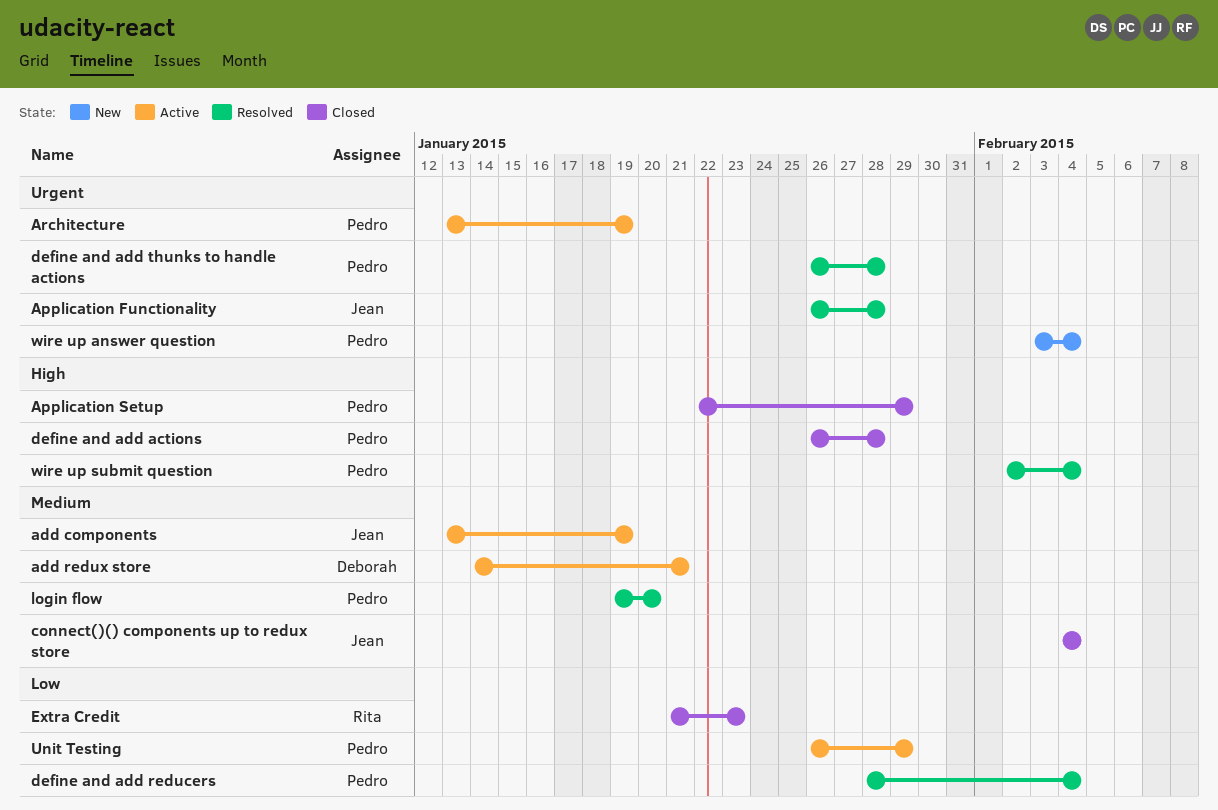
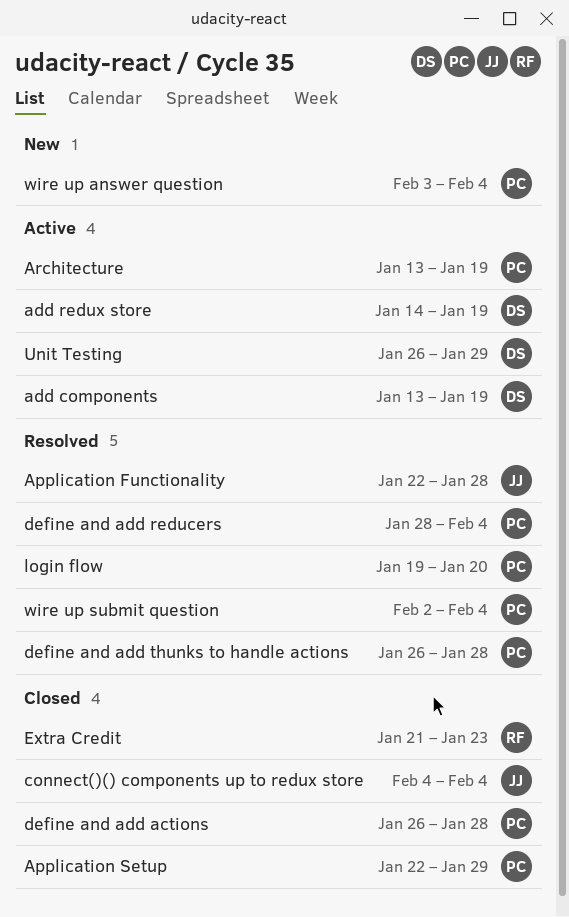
add components, owner: Jean -> Deborah
add redux store, due: Jan 21 -> Jan 19
Application Functionality, start: Jan 26 -> Jan 22
Unit Testing, owner: Pedro -> Deborah

